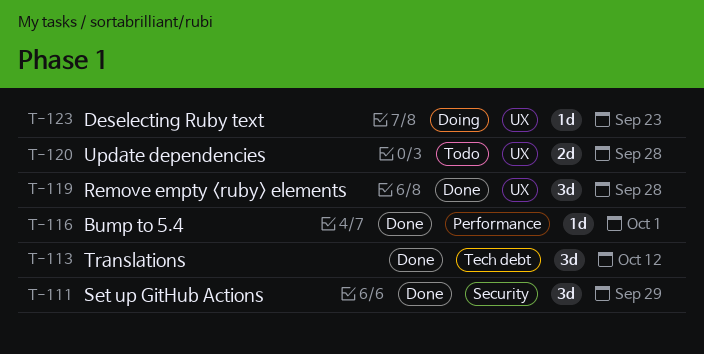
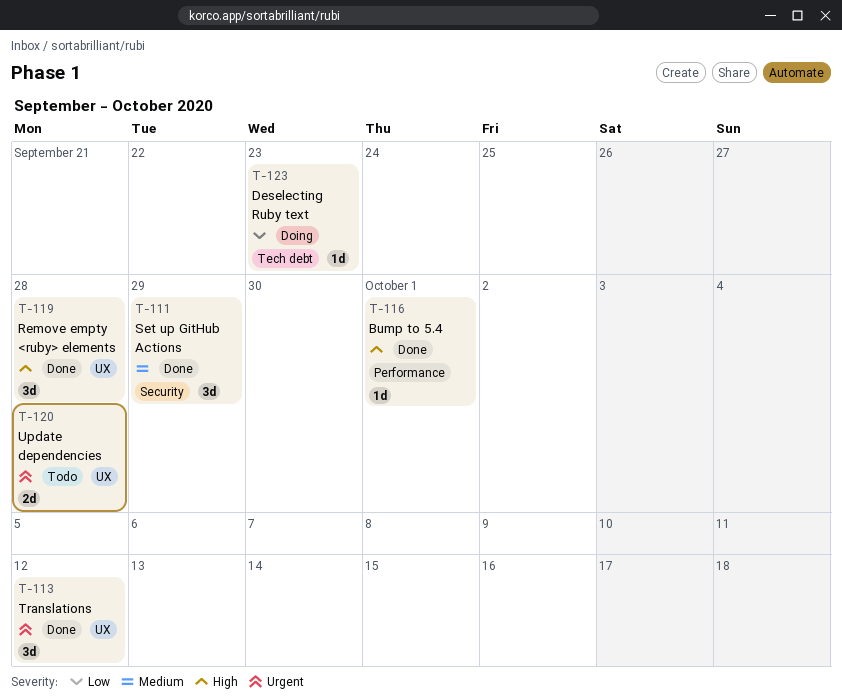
T-113, label: Tech debt -> UX
T-123, label: UX -> Tech debt

